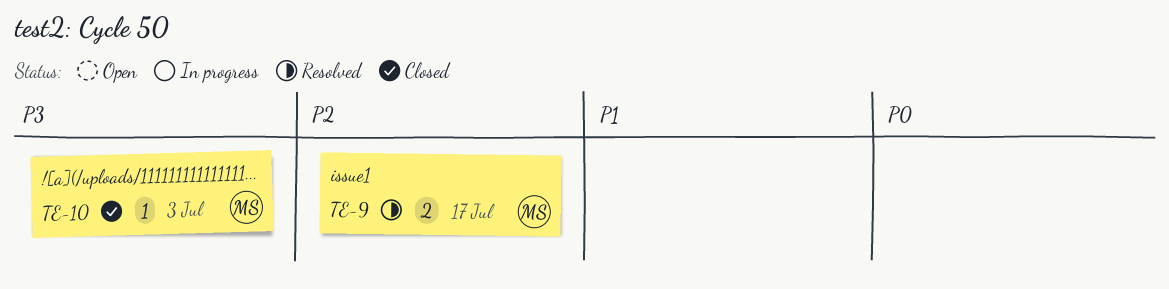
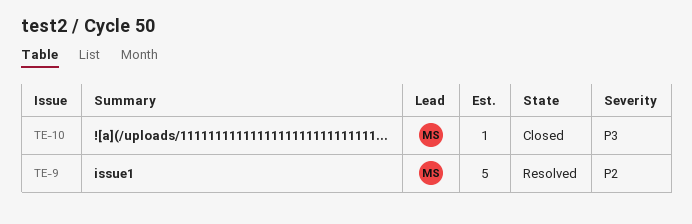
TE-9, estimate: 2 -> 5

